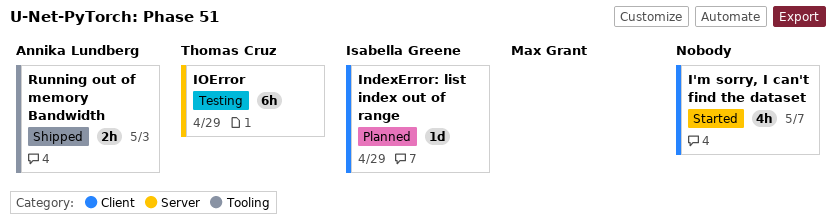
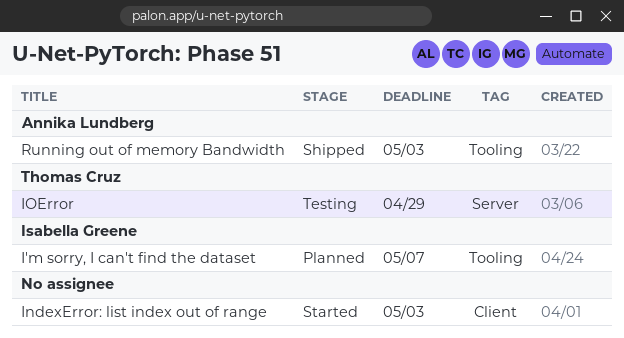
I'm sorry, I can't find the dataset, status: Started -> Planned
I'm sorry, I can't find the dataset, owner: none -> Isabella Greene
I'm sorry, I can't find the dataset, label: Client -> Tooling
IndexError: list index out of range, status: Planned -> Started
IndexError: list index out of range, owner: Isabella Greene -> none
IndexError: list index out of range, due: Apr 29 -> May 3

